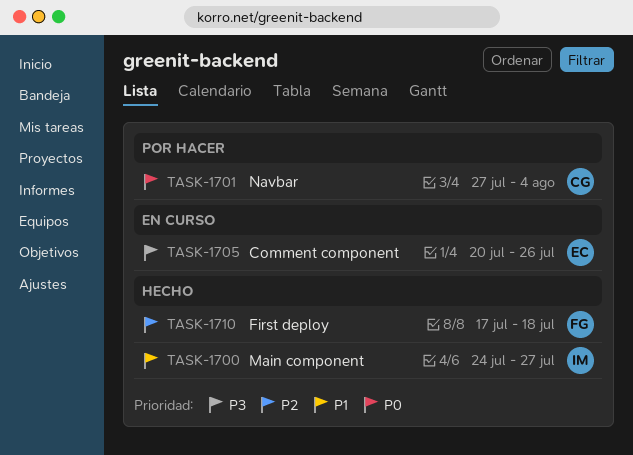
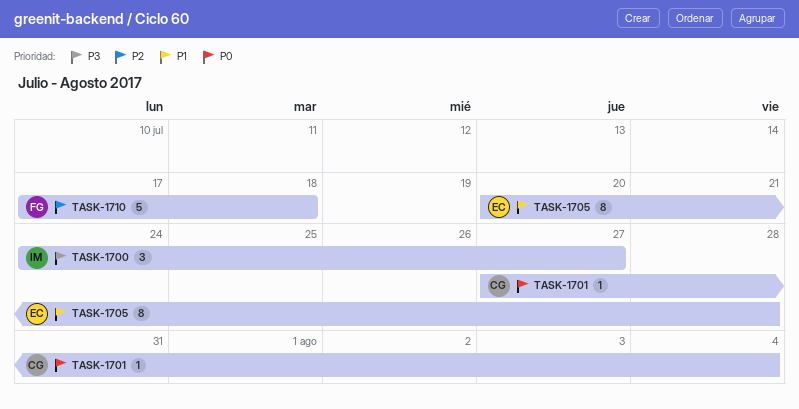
TASK-1700, priority: P1 -> P3
TASK-1705, priority: P3 -> P1
TASK-1705, due: Jul 26 -> Jul 28

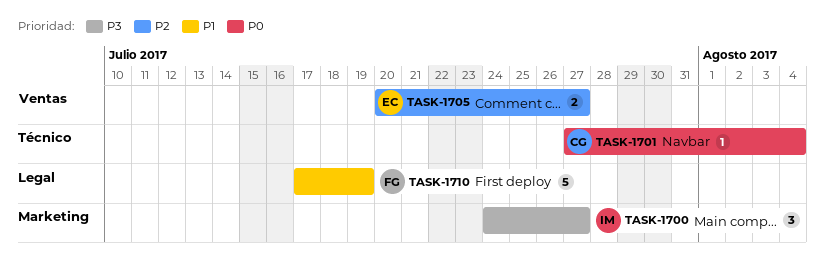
TASK-1705, priority: P1 -> P2
TASK-1705, estimate: 8 -> 2
TASK-1705, due: Jul 28 -> Jul 27
TASK-1710, priority: P2 -> P1
TASK-1710, due: Jul 18 -> Jul 19

